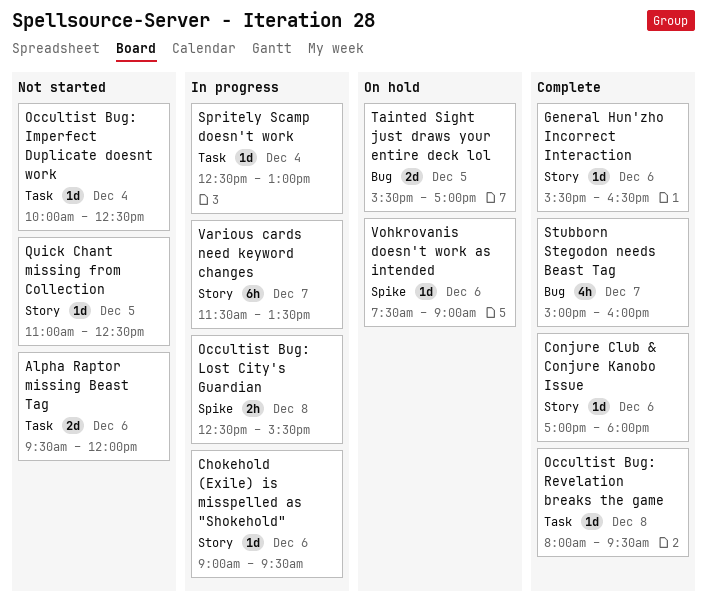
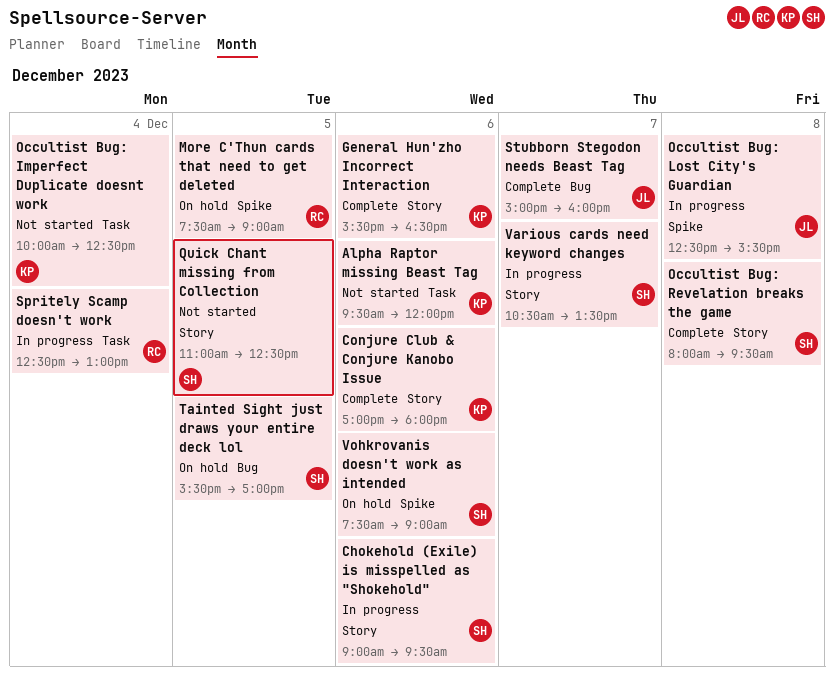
More C'Thun cards that need to get deleted: none -> present
Occultist Bug: Revelation breaks the game, label: Task -> Story
Various cards need keyword changes, begins: 11:30 -> 10:30

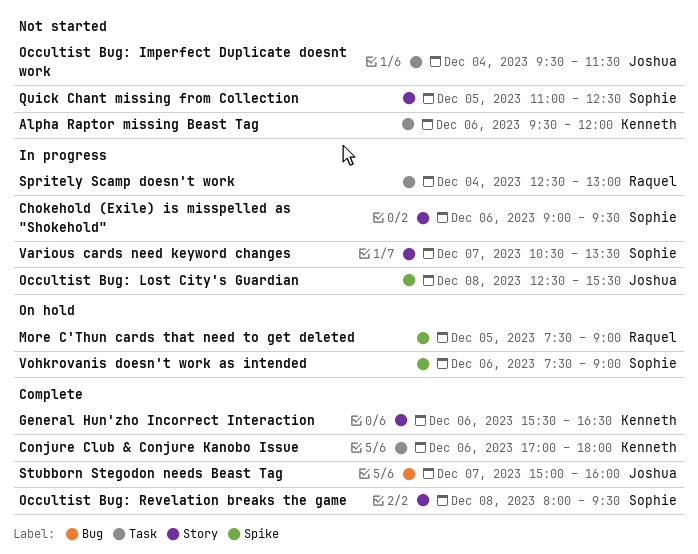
Conjure Club & Conjure Kanobo Issue, label: Story -> Task
Occultist Bug: Imperfect Duplicate doesnt work, owner: Kenneth -> Joshua
Occultist Bug: Imperfect Duplicate doesnt work, begins: 10:00 -> 09:30
Occultist Bug: Imperfect Duplicate doesnt work, ends: 12:30 -> 11:30
Tainted Sight just draws your entire deck lol: present -> none

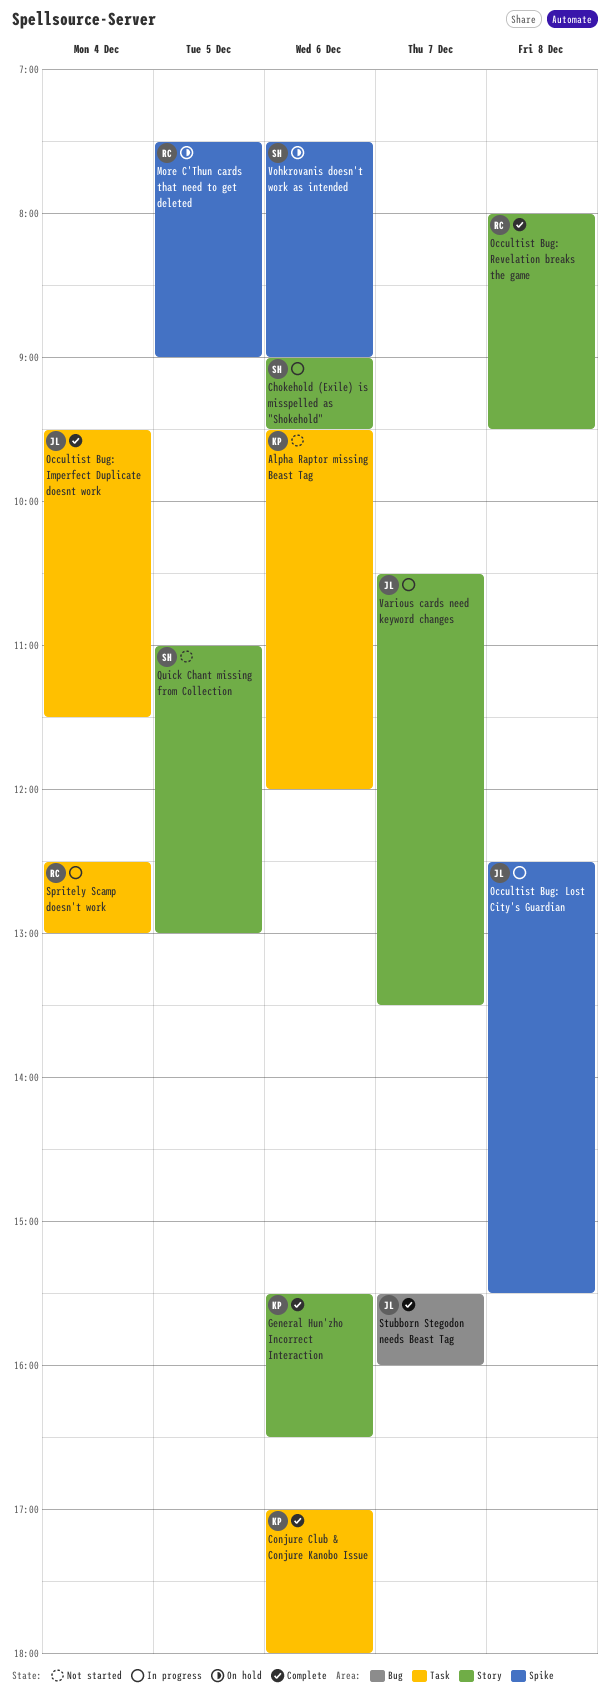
Occultist Bug: Imperfect Duplicate doesnt work, status: Not started -> Complete
Occultist Bug: Revelation breaks the game, owner: Sophie -> Raquel
Quick Chant missing from Collection, ends: 12:30 -> 13:00
Stubborn Stegodon needs Beast Tag, begins: 15:00 -> 15:30
Various cards need keyword changes, owner: Sophie -> Joshua

